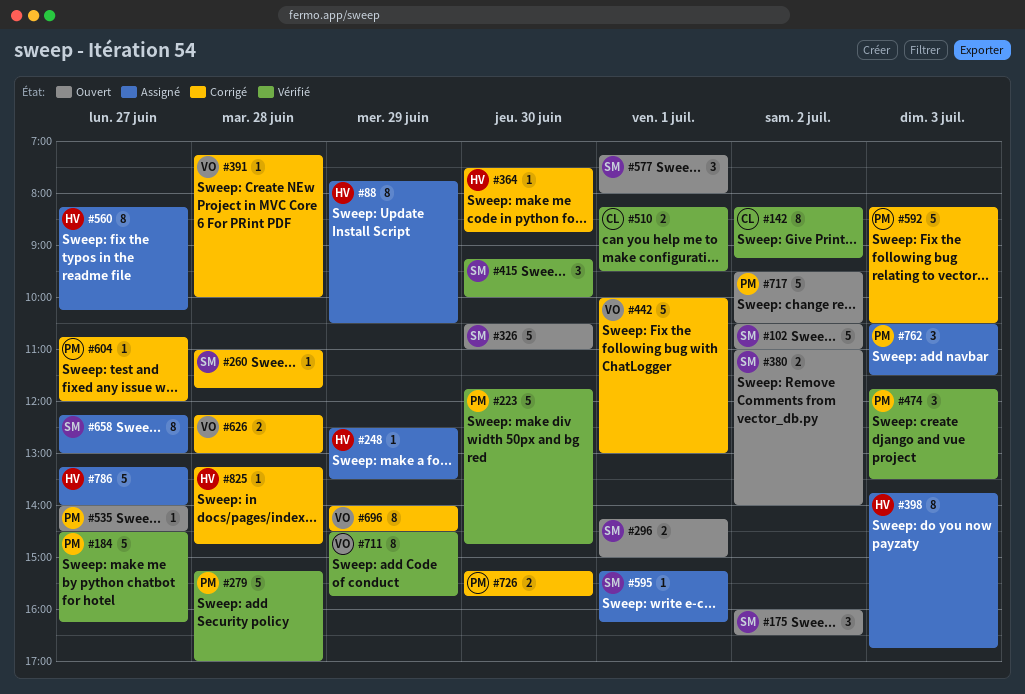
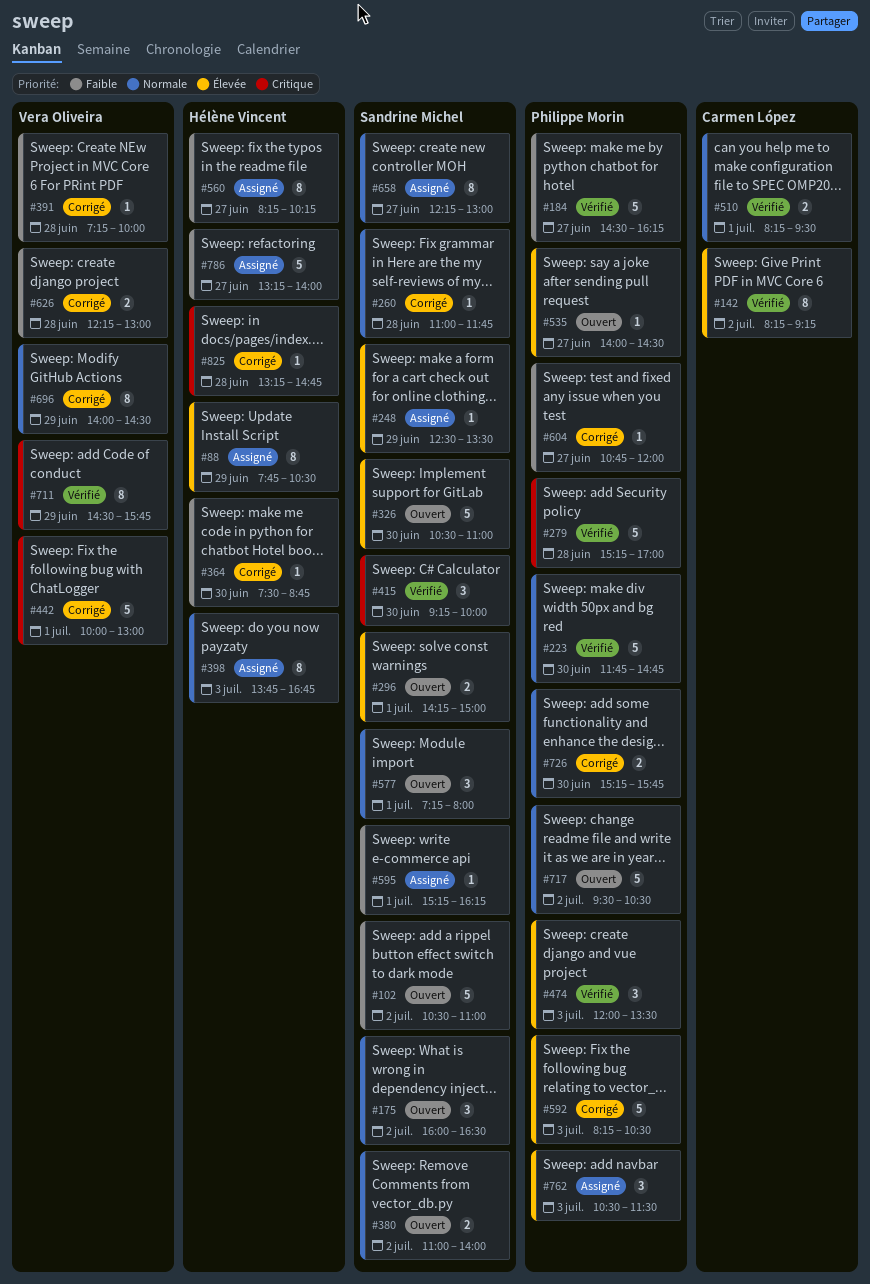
#248, owner: Hélène Vincent -> Sandrine Michel
#474, begins: 11:45 -> 12:00

